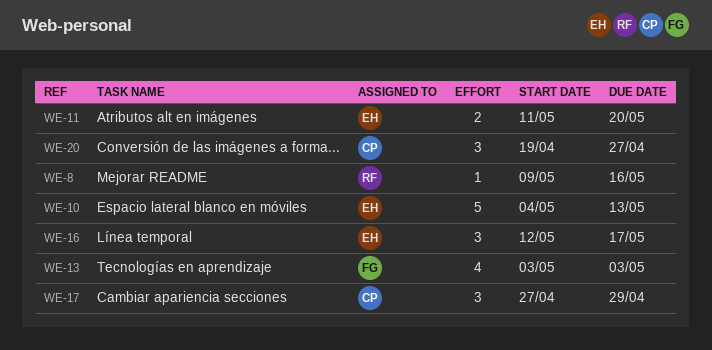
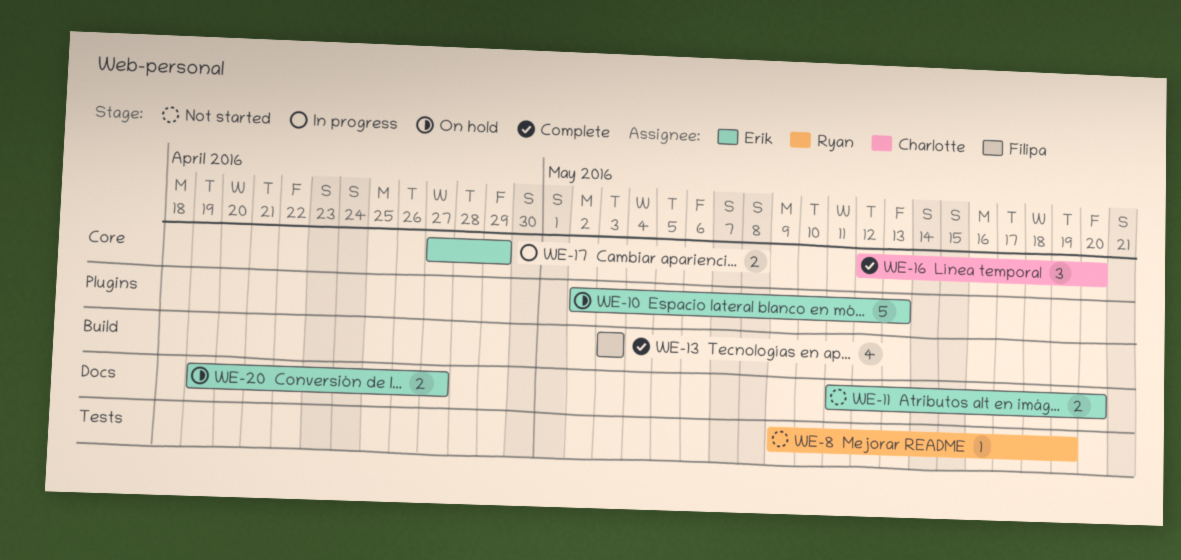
WE-8, due: May 16 -> May 19
WE-10, start: May 4 -> May 2
WE-16, owner: Erik -> Charlotte
WE-16, due: May 17 -> May 20
WE-17, owner: Charlotte -> Erik
WE-17, estimate: 3 -> 2
WE-20, owner: Charlotte -> Erik
WE-20, estimate: 3 -> 2

